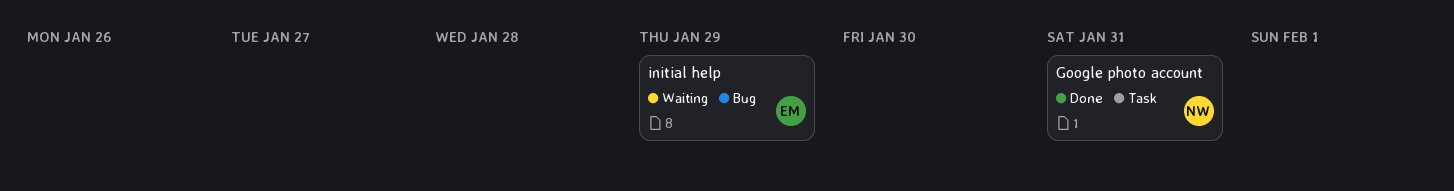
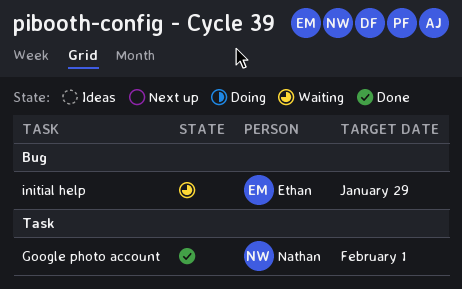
Google photo account, due: Jan 31 -> Feb 1

